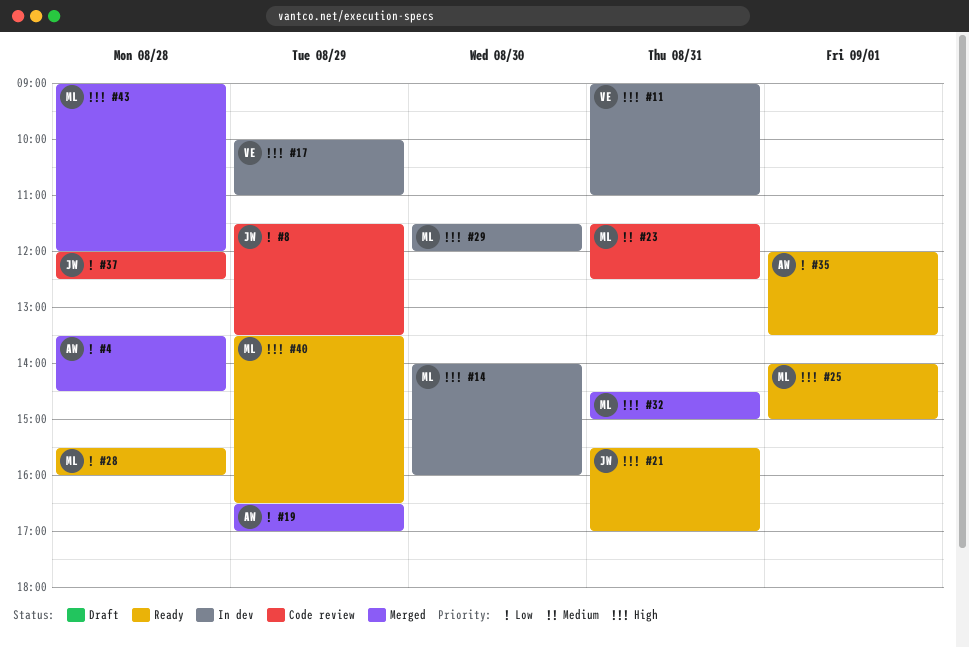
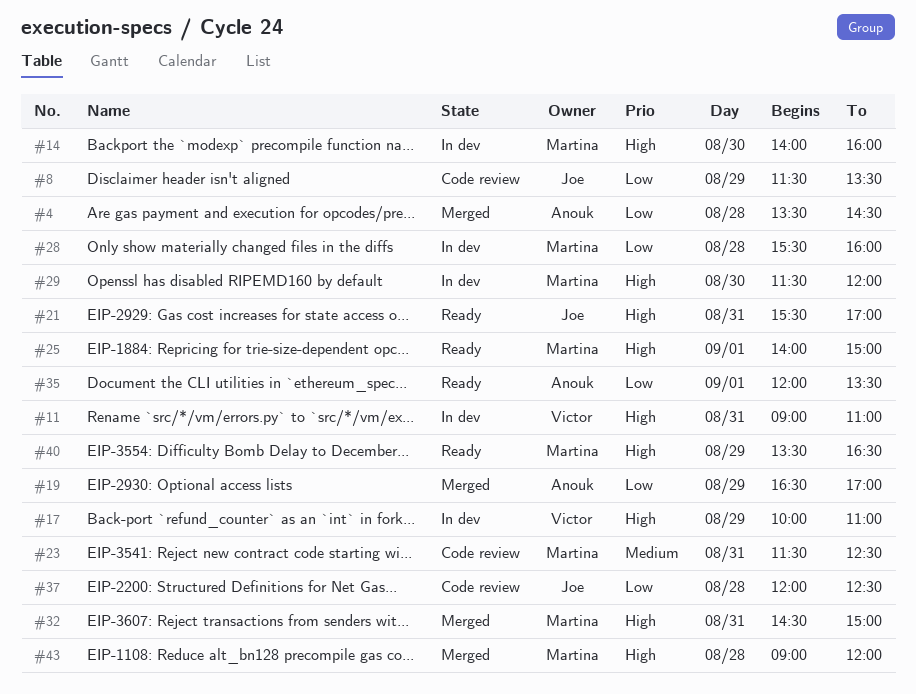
#28, status: Ready -> In dev

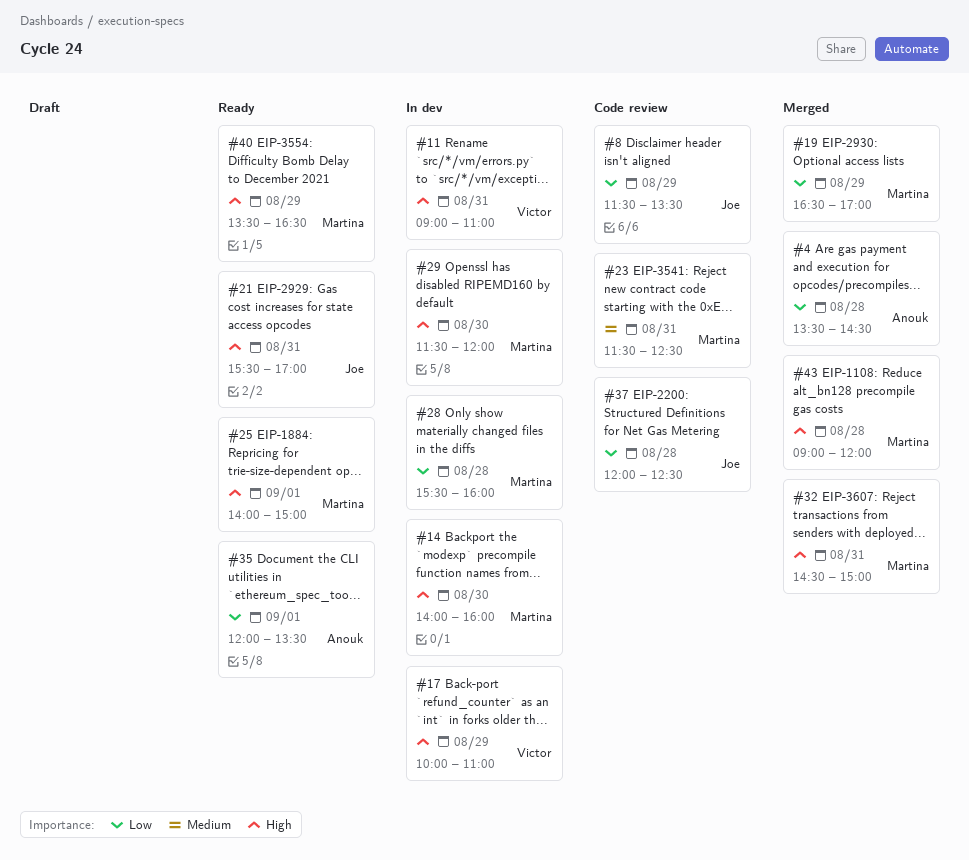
#19, owner: Anouk -> Martina

